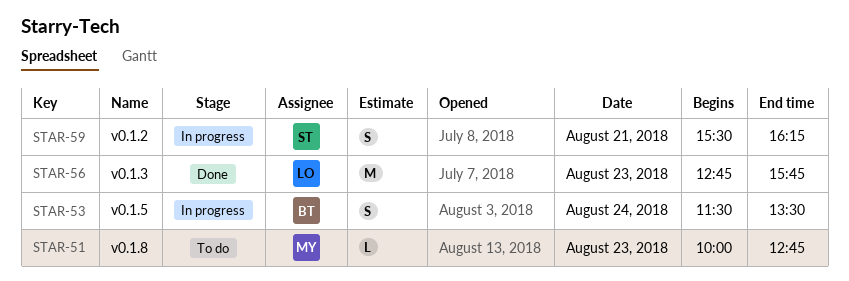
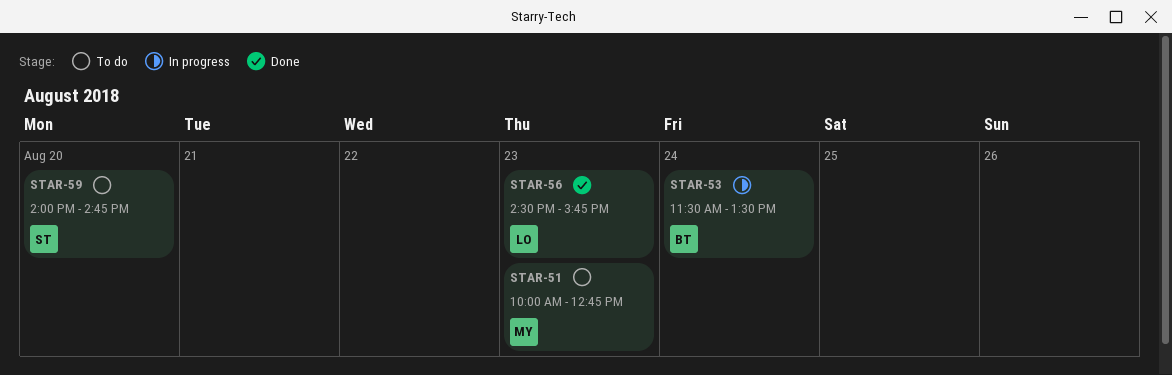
STAR-56, begins: 12:45 -> 14:30
STAR-59, status: In progress -> To do
STAR-59, day: Aug 21 -> Aug 20
STAR-59, begins: 15:30 -> 14:00
STAR-59, ends: 16:15 -> 14:45

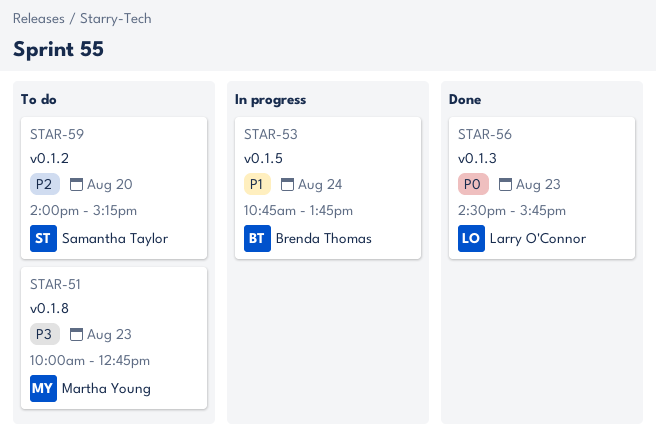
STAR-53, begins: 11:30 -> 10:45
STAR-53, ends: 13:30 -> 13:45
STAR-59, ends: 14:45 -> 15:15

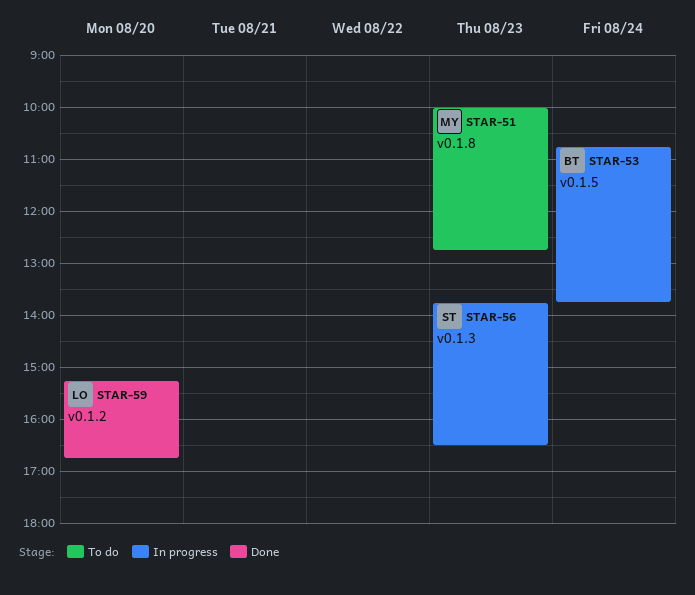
STAR-56, status: Done -> In progress
STAR-56, owner: Larry O'Connor -> Samantha Taylor
STAR-56, begins: 14:30 -> 13:45
STAR-56, ends: 15:45 -> 16:30
STAR-59, status: To do -> Done
STAR-59, owner: Samantha Taylor -> Larry O'Connor
STAR-59, begins: 14:00 -> 15:15
STAR-59, ends: 15:15 -> 16:45

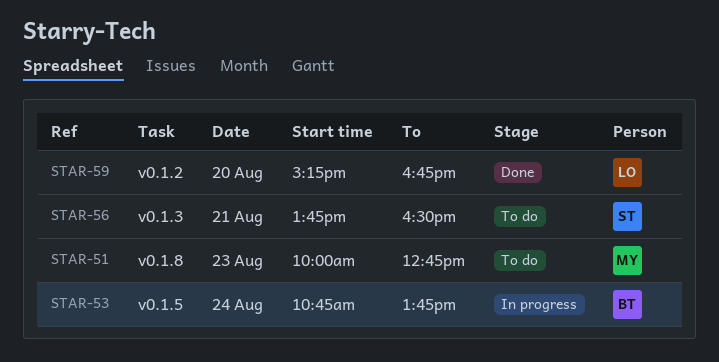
STAR-56, status: In progress -> To do
STAR-56, day: Aug 23 -> Aug 21

